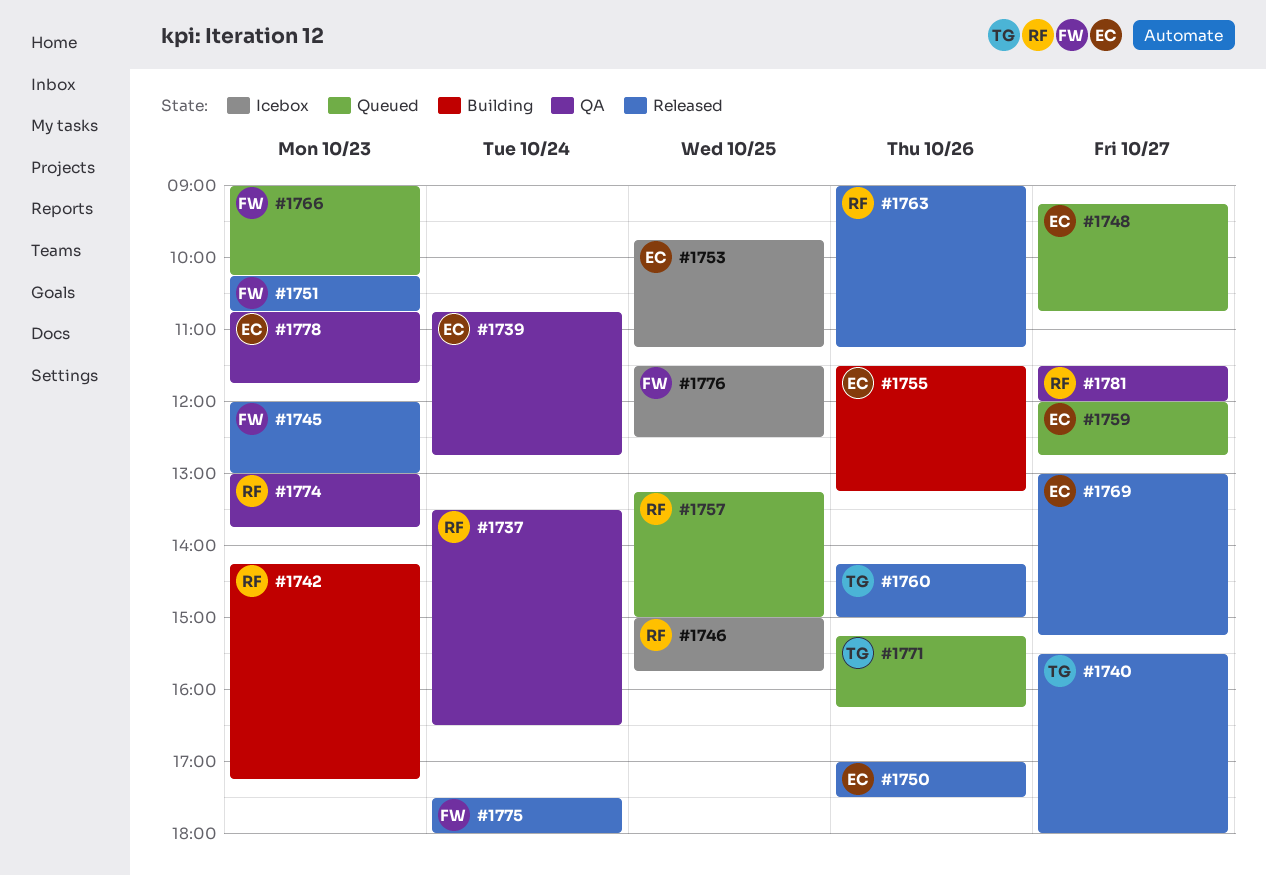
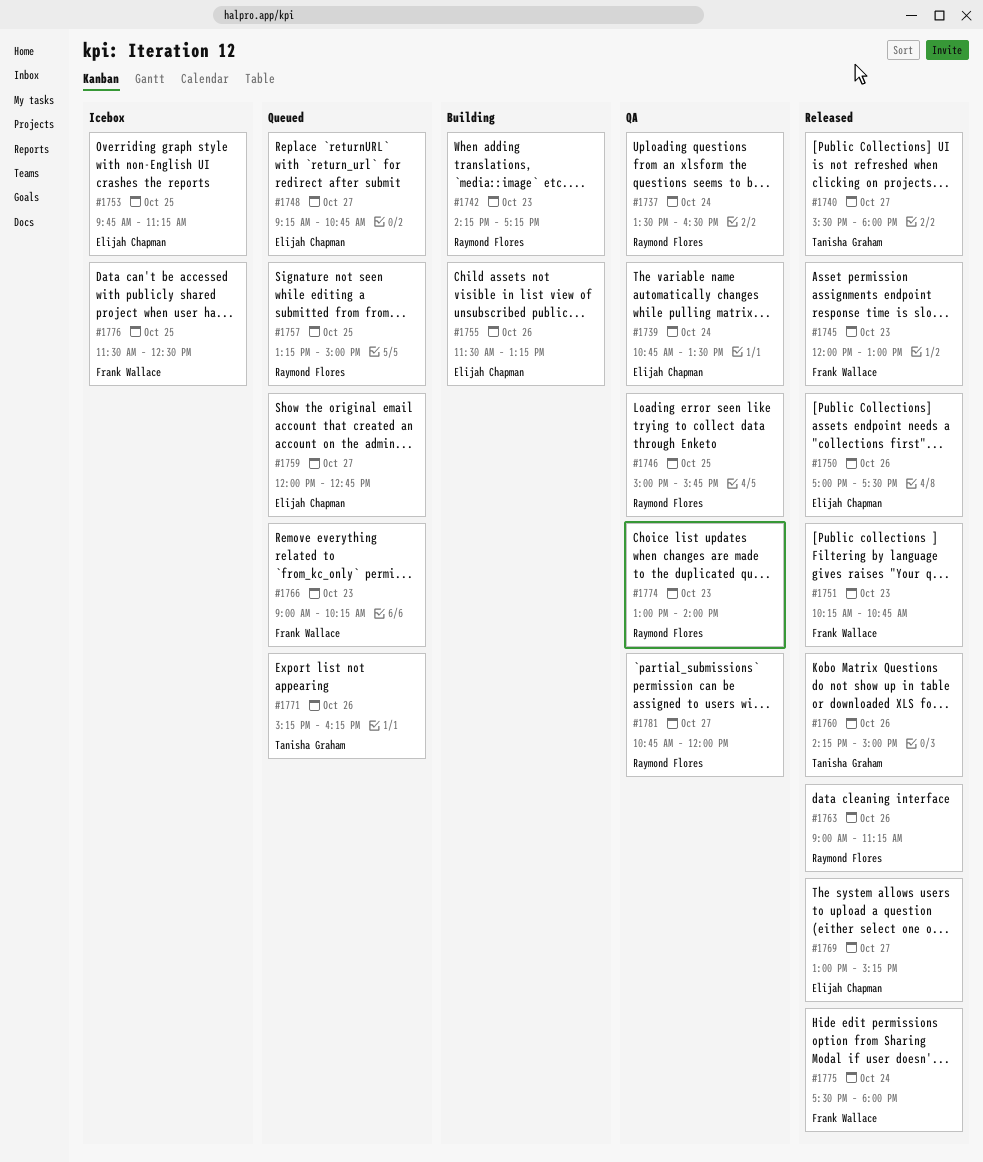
#1739, ends: 12:45 -> 13:30
#1746, status: Icebox -> QA
#1774, ends: 13:45 -> 14:00
#1778: present -> none
#1781, begins: 11:30 -> 10:45

